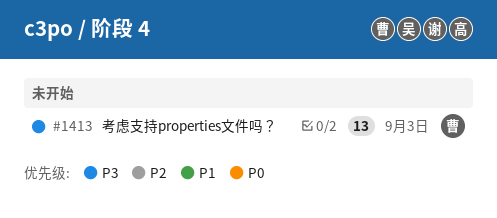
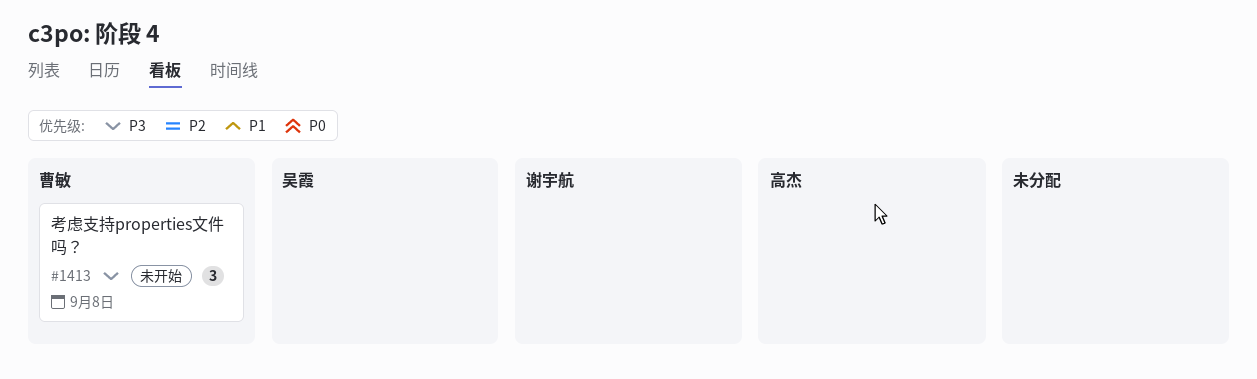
#1413, estimate: 13 -> 3
#1413, due: Sep 3 -> Sep 8

